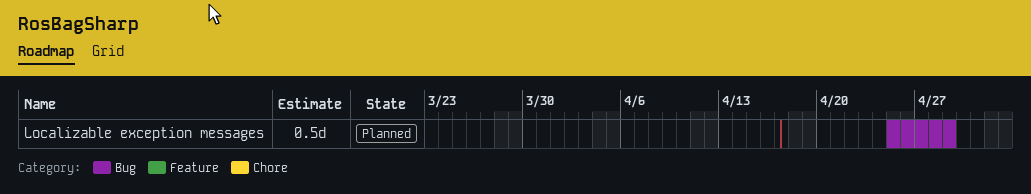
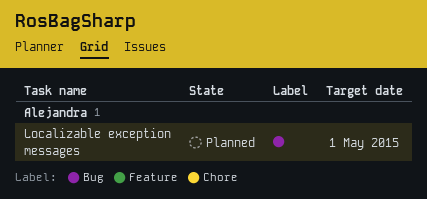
Localizable exception messages, due: Apr 29 -> May 1

